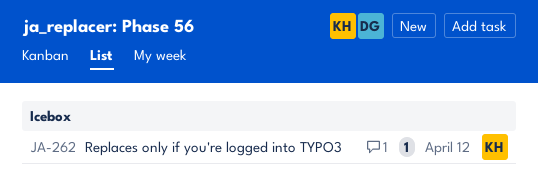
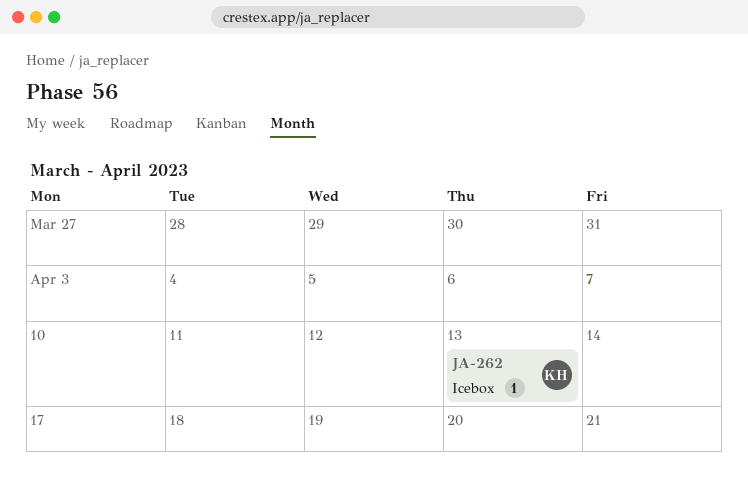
JA-262, due: Apr 12 -> Apr 13

